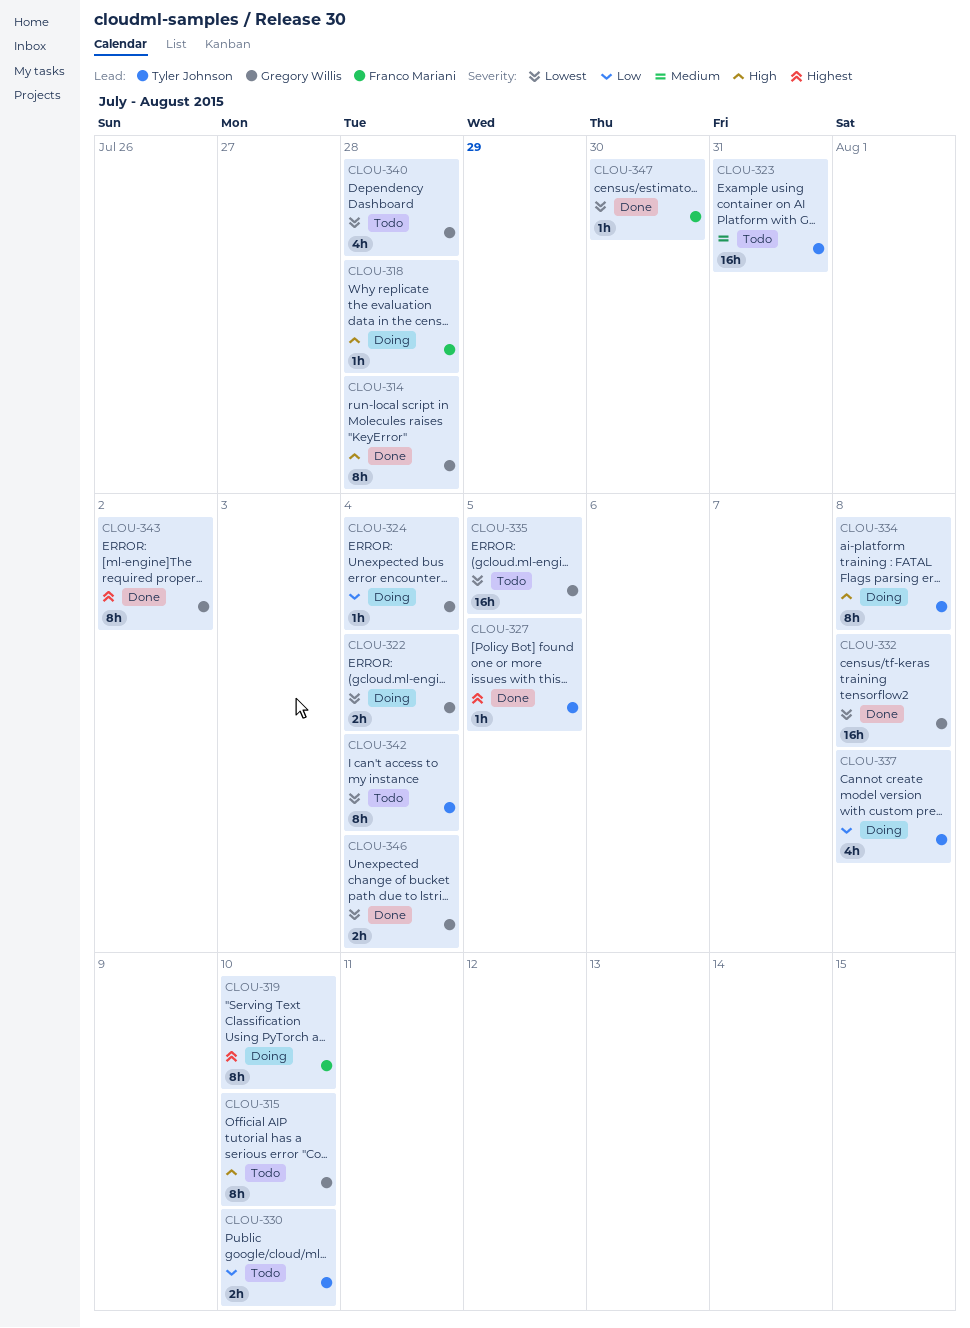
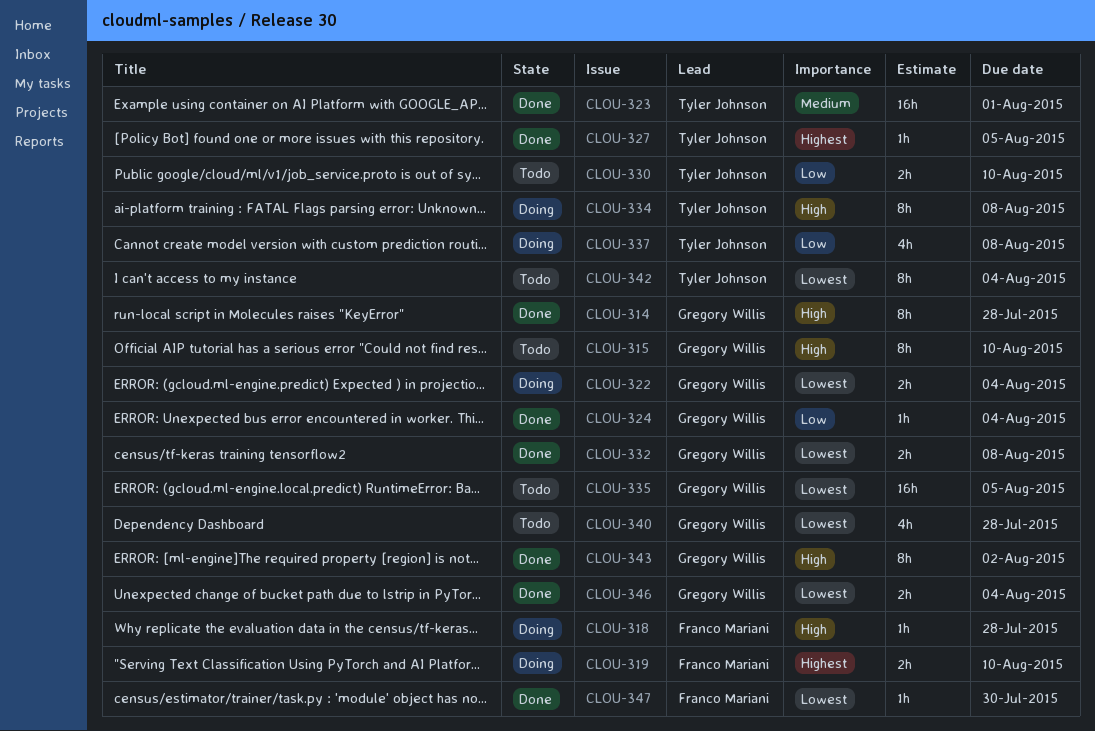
CLOU-319, estimate: 8h -> 2h
CLOU-323, status: Todo -> Done
CLOU-323, due: Jul 31 -> Aug 1
CLOU-324, status: Doing -> Done
CLOU-332, estimate: 16h -> 2h
CLOU-343, priority: Highest -> High

